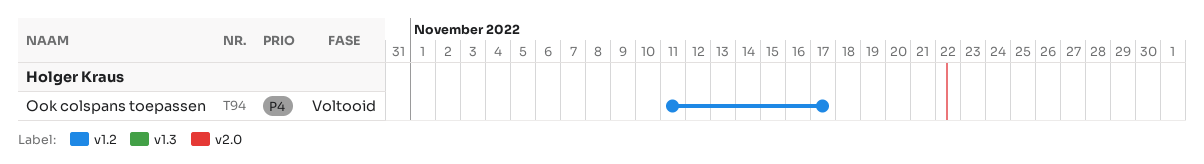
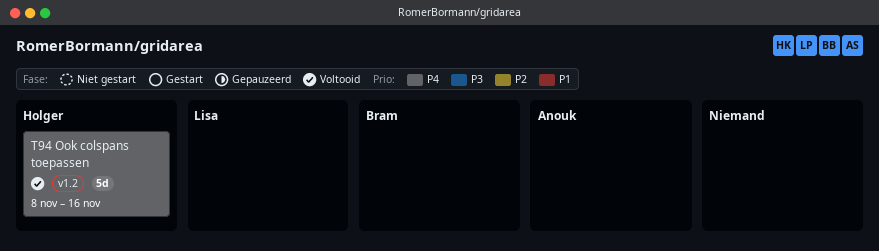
T94, start: Nov 11 -> Nov 8
T94, due: Nov 17 -> Nov 16

